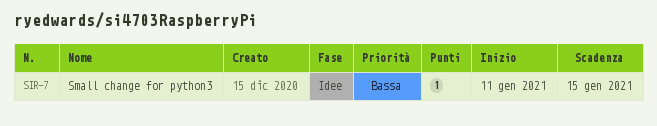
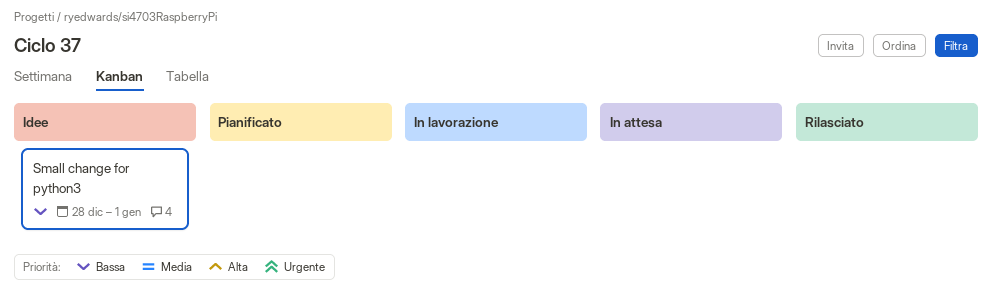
Small change for python3, start: Jan 11 -> Dec 28
Small change for python3, due: Jan 15 -> Jan 1

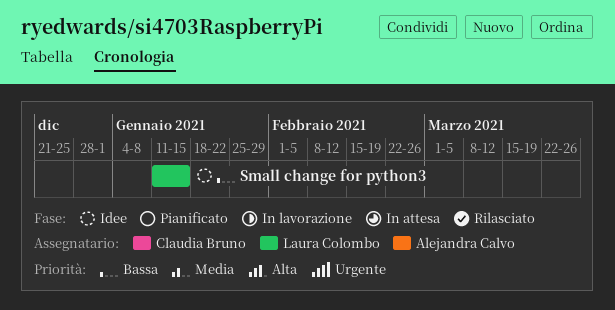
Small change for python3, start: Dec 28 -> Jan 11
Small change for python3, due: Jan 1 -> Jan 15

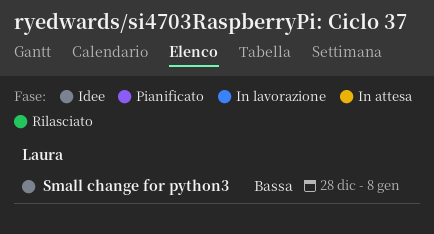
Small change for python3, start: Jan 11 -> Dec 28
Small change for python3, due: Jan 15 -> Jan 8

